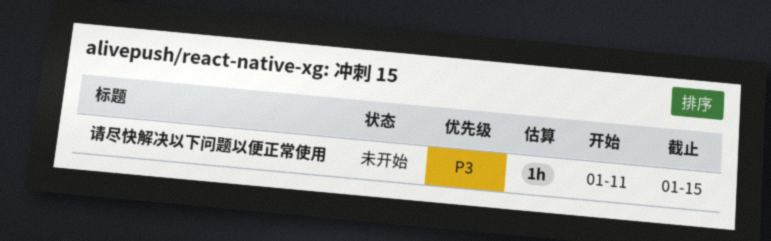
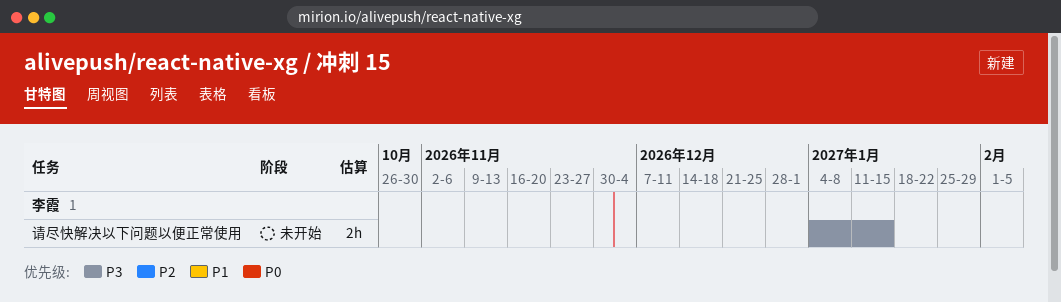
请尽快解决以下问题以便正常使用, estimate: 1h -> 2h
请尽快解决以下问题以便正常使用, start: Jan 11 -> Jan 4

